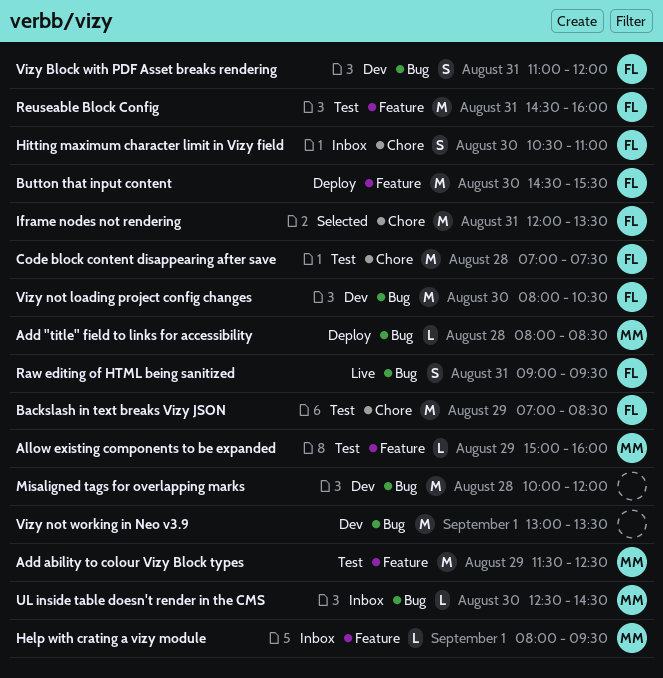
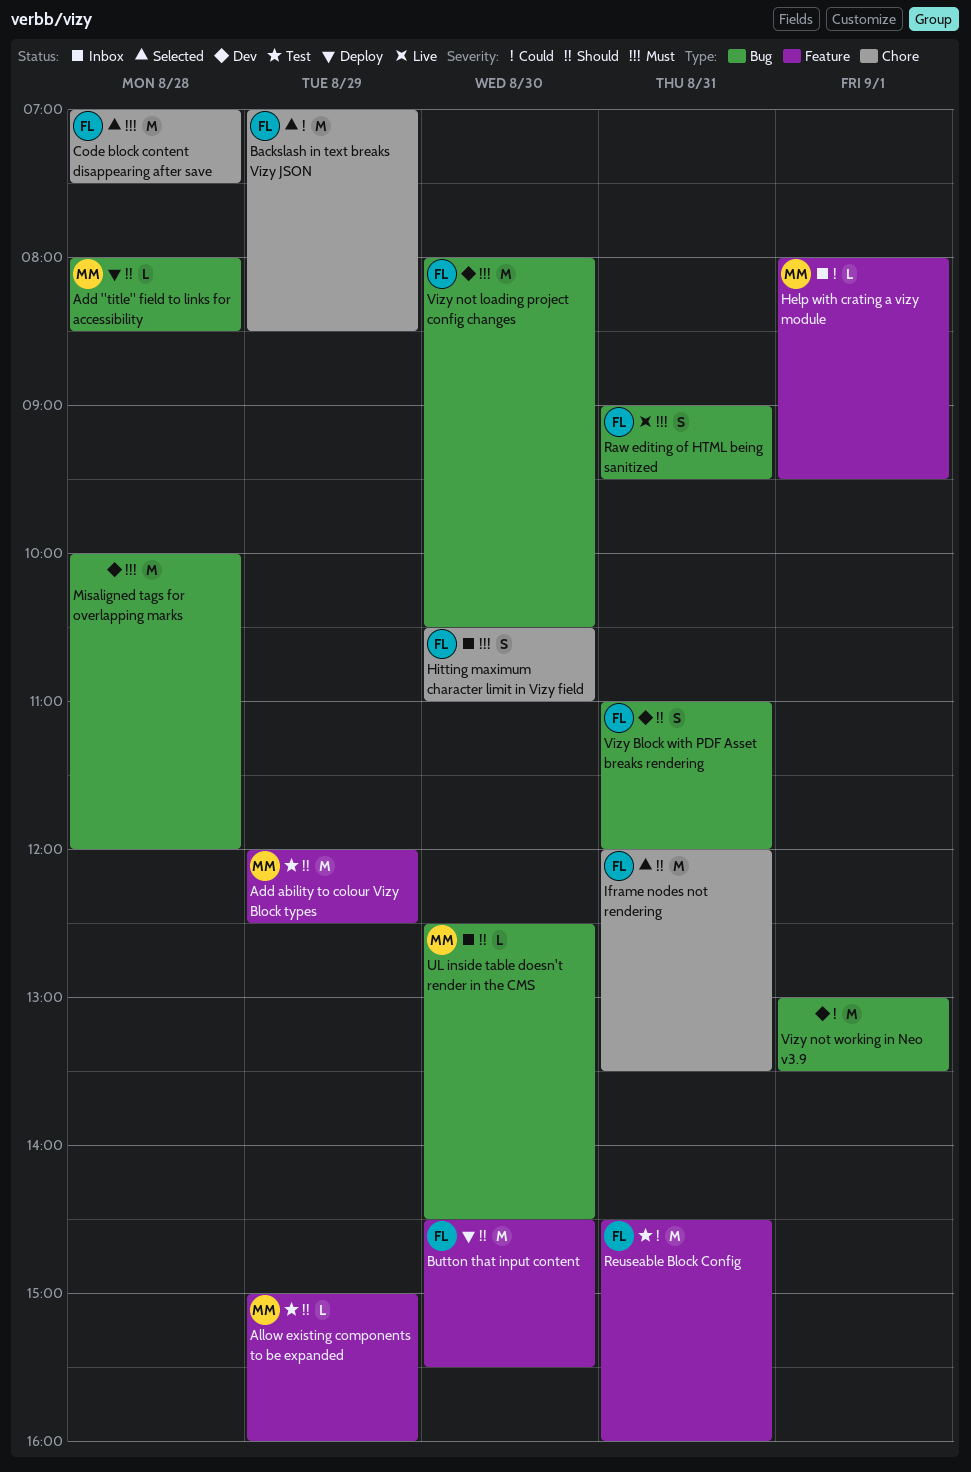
Add ability to colour Vizy Block types, begins: 11:30 -> 12:00
Backslash in text breaks Vizy JSON, status: Test -> Selected
Code block content disappearing after save, status: Test -> Selected

